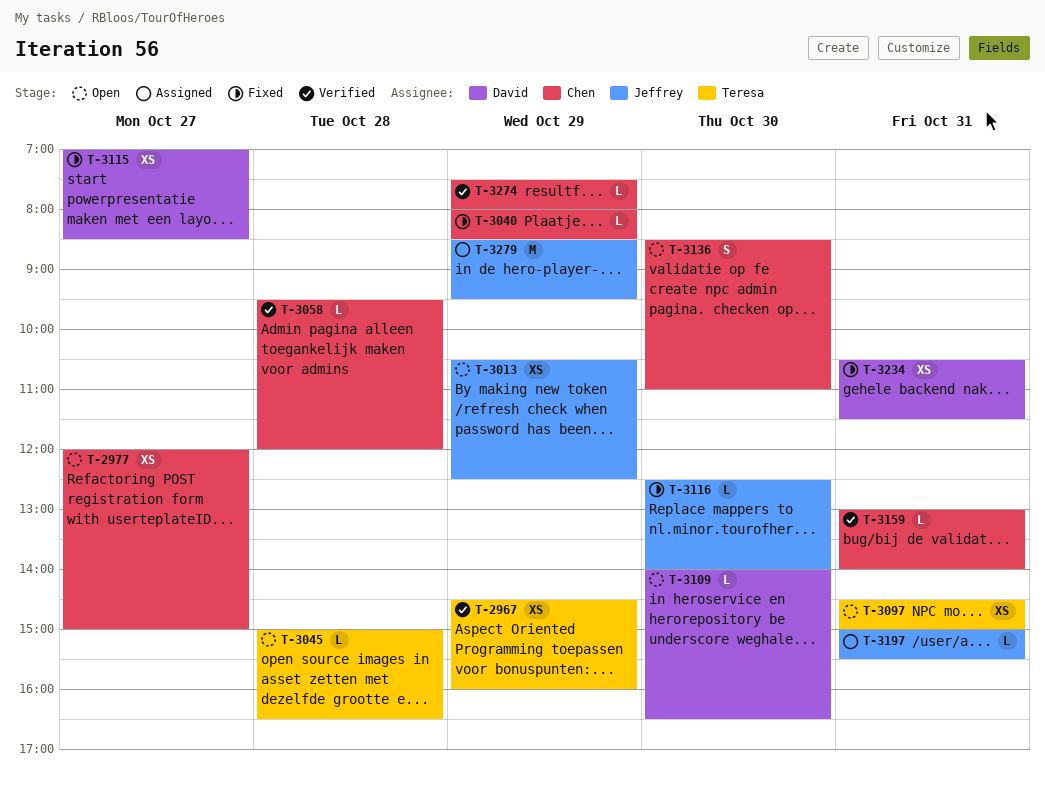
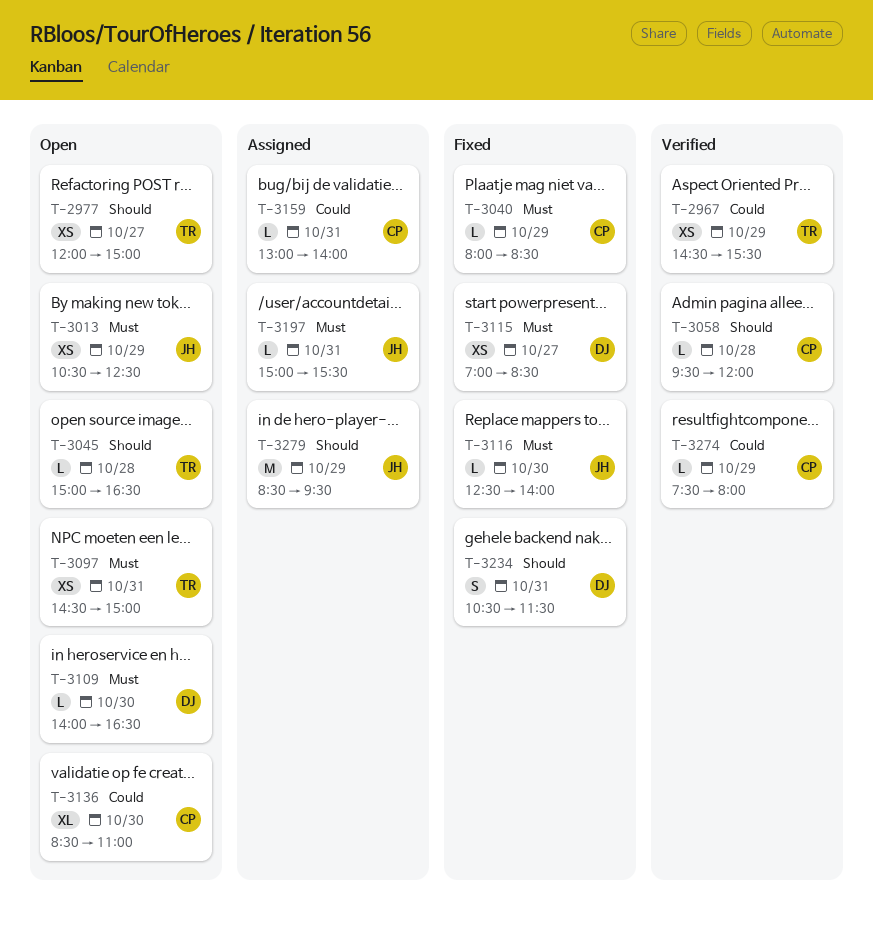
T-2967, ends: 16:00 -> 15:30
T-2977, owner: Chen -> Teresa
T-3136, estimate: S -> XL
T-3159, status: Verified -> Assigned
T-3234, estimate: XS -> S

